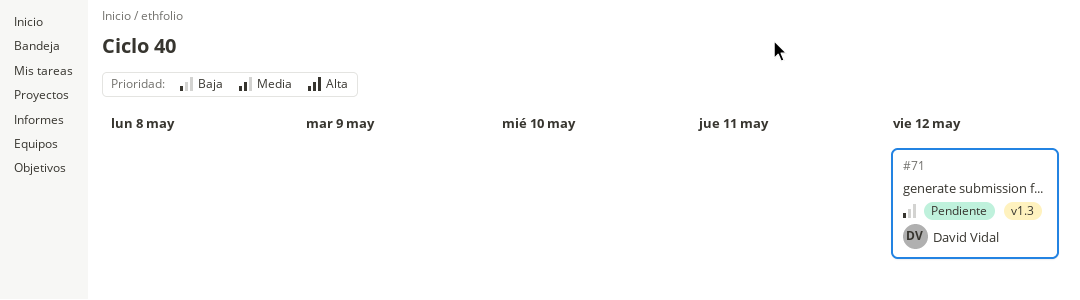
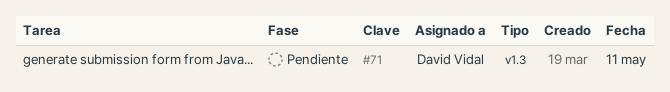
#71, day: May 12 -> May 11

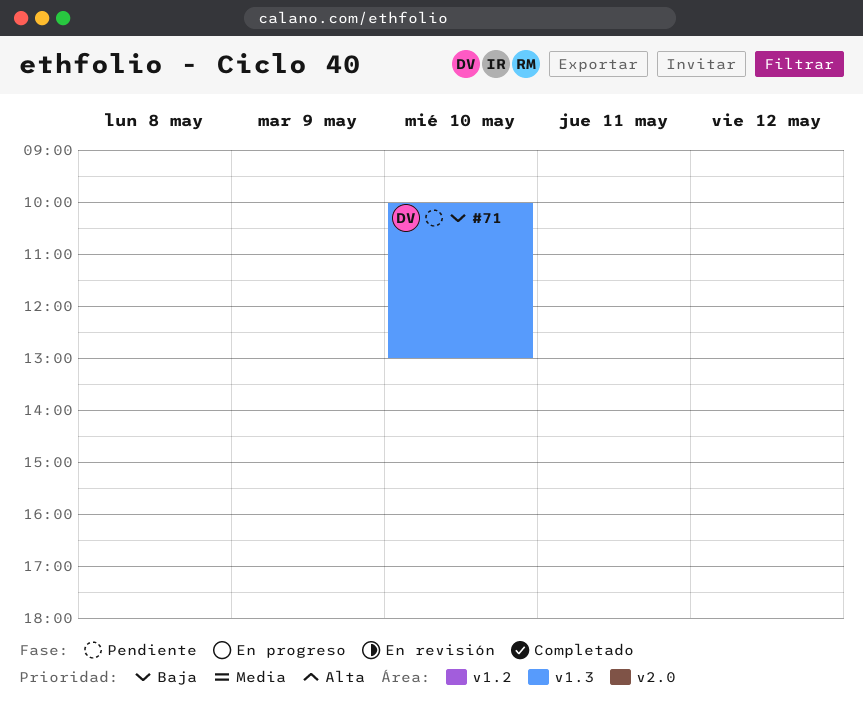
#71, day: May 11 -> May 10

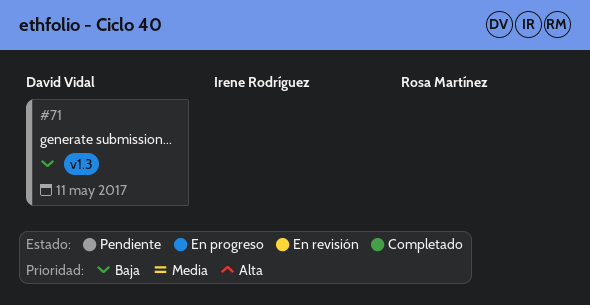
#71, day: May 10 -> May 11

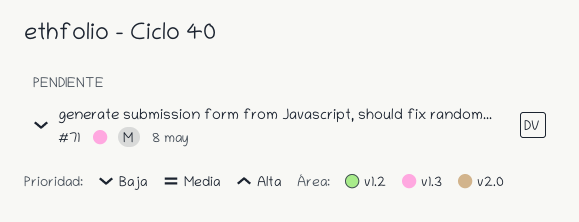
#71, day: May 11 -> May 8

